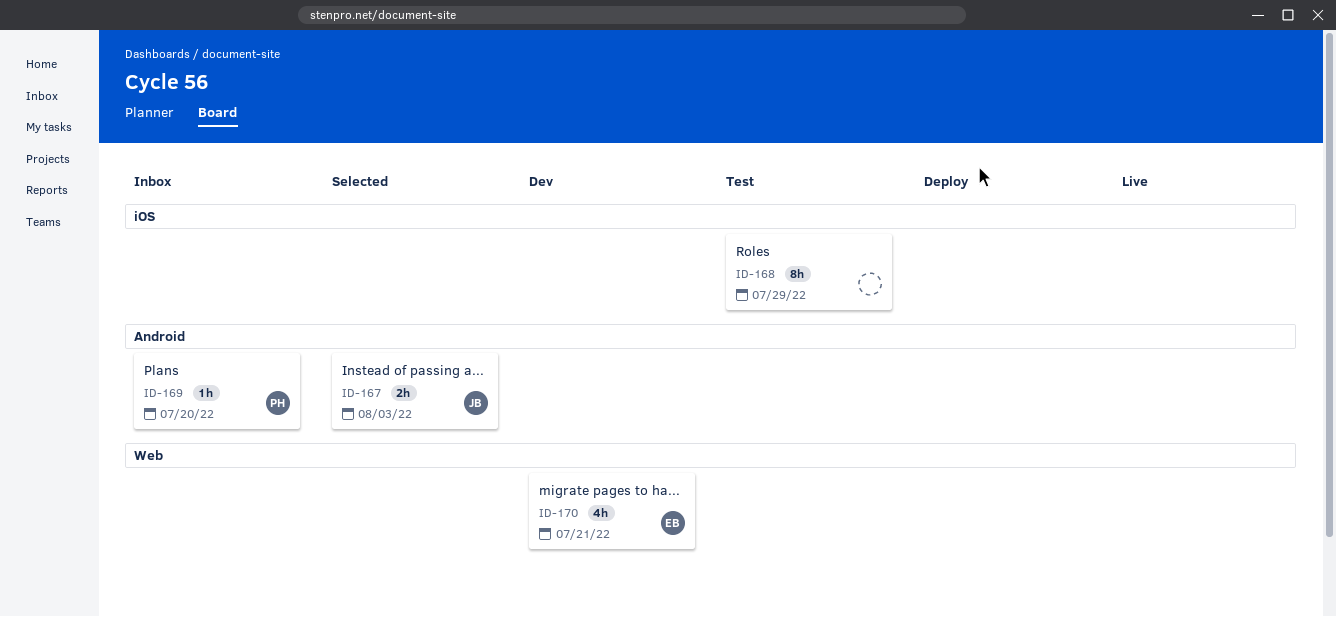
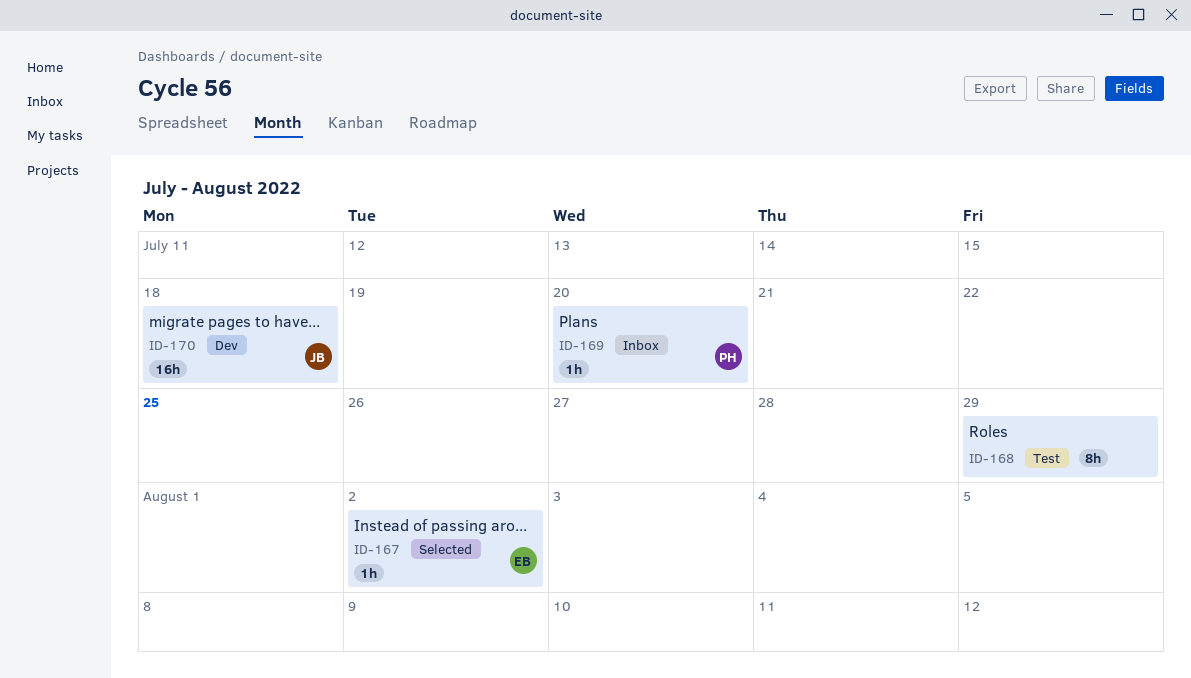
ID-167, owner: JB -> EB
ID-167, estimate: 2h -> 1h
ID-167, due: Aug 3 -> Aug 2
ID-170, owner: EB -> JB
ID-170, estimate: 4h -> 16h
ID-170, due: Jul 21 -> Jul 18

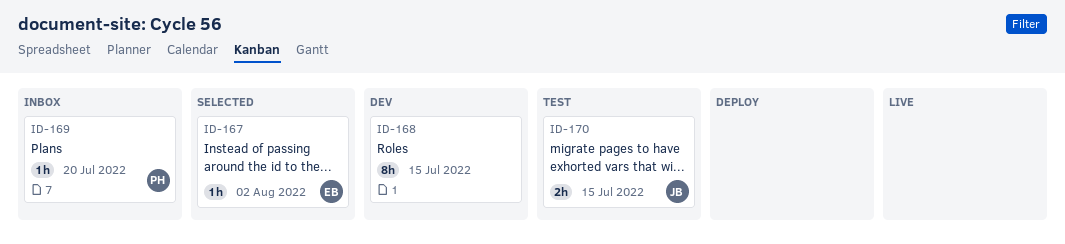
ID-168, status: Test -> Dev
ID-168, due: Jul 29 -> Jul 15
ID-170, status: Dev -> Test
ID-170, estimate: 16h -> 2h
ID-170, due: Jul 18 -> Jul 15

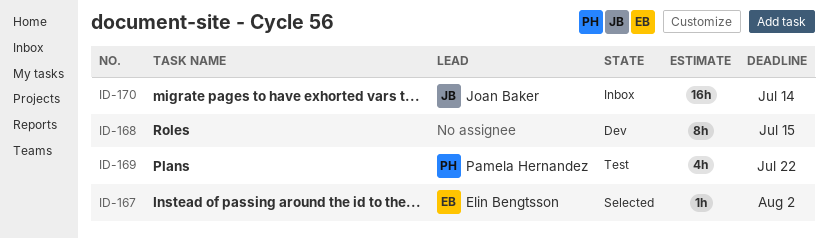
ID-169, status: Inbox -> Test
ID-169, estimate: 1h -> 4h
ID-169, due: Jul 20 -> Jul 22
ID-170, status: Test -> Inbox
ID-170, estimate: 2h -> 16h
ID-170, due: Jul 15 -> Jul 14

